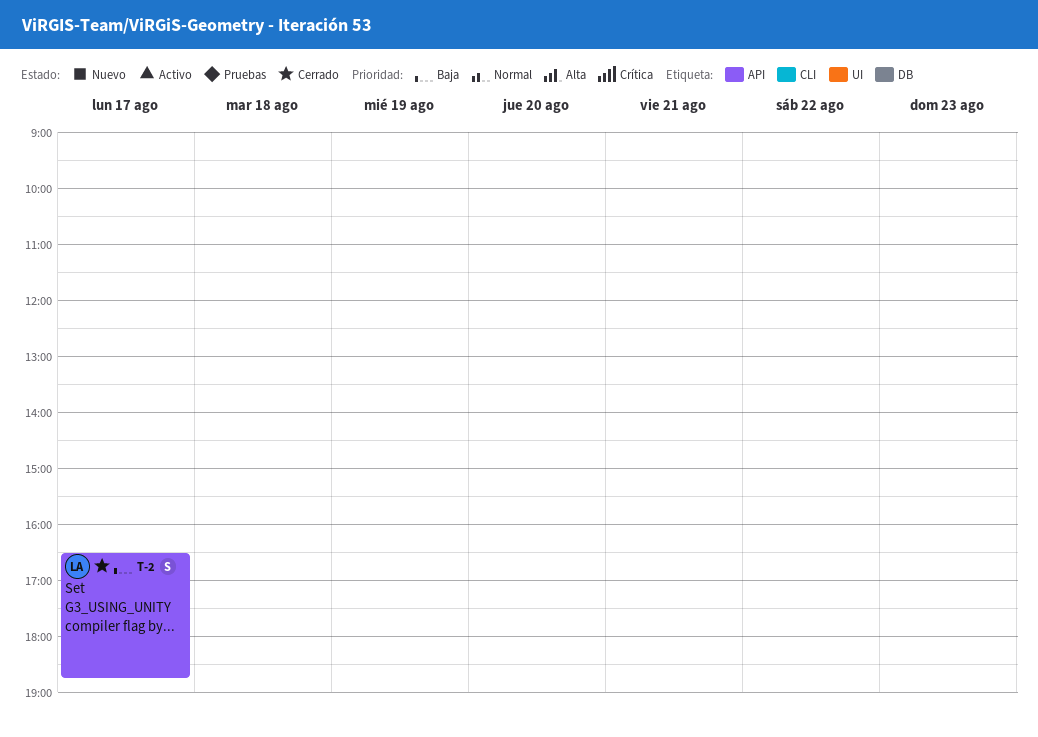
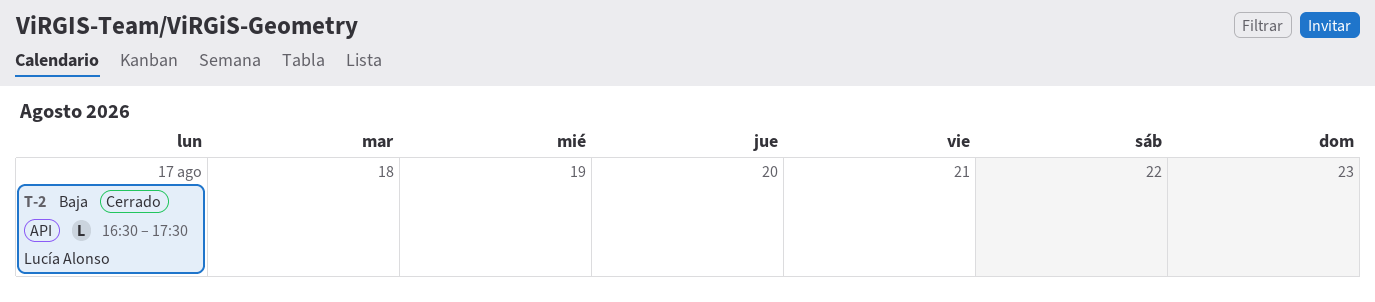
T-2, estimate: S -> L
T-2, ends: 18:45 -> 17:30

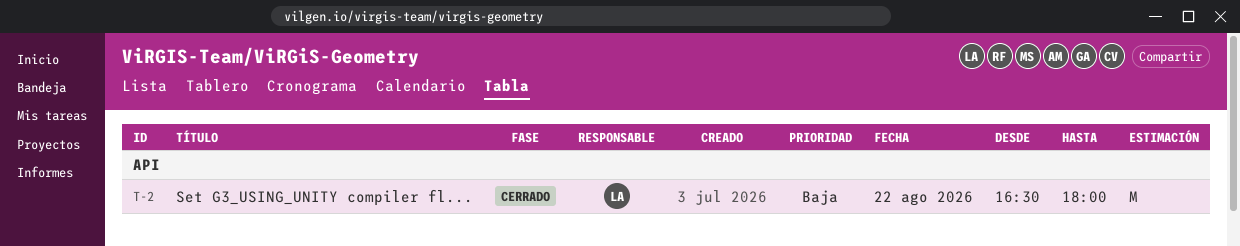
T-2, estimate: L -> M
T-2, day: Aug 17 -> Aug 22
T-2, ends: 17:30 -> 18:00

